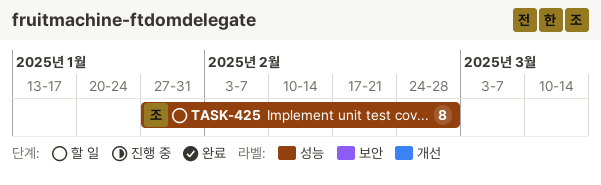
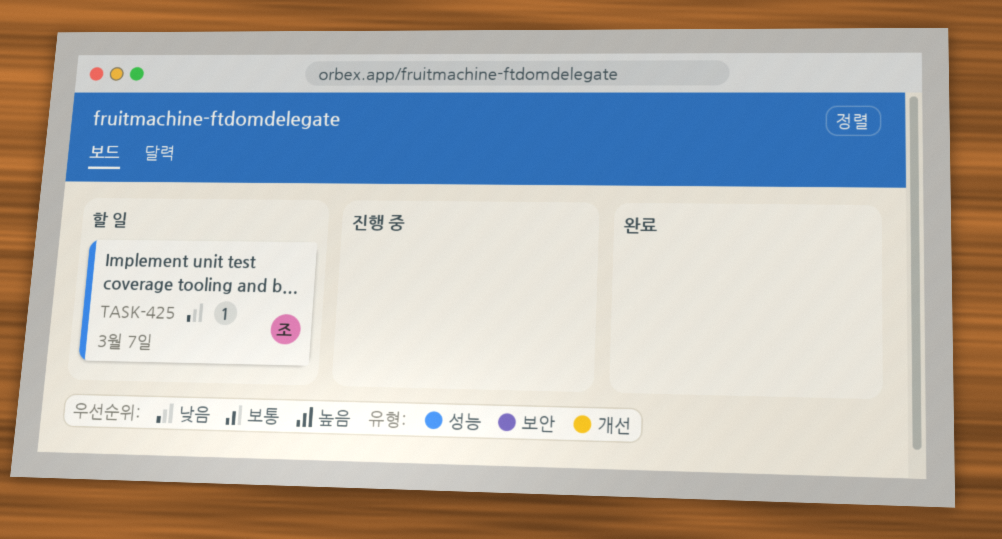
TASK-425, estimate: 8 -> 1
TASK-425, due: Feb 28 -> Mar 7

